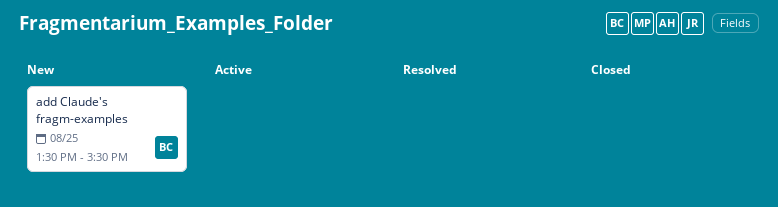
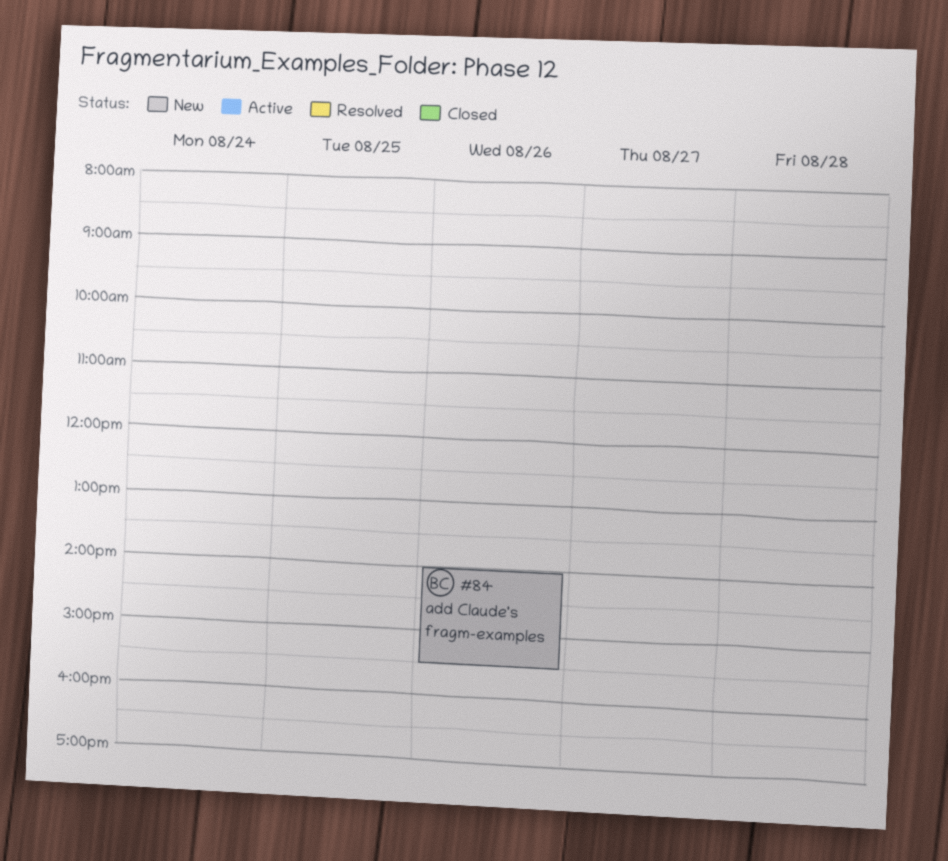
add Claude's fragm-examples, day: Aug 25 -> Aug 26
add Claude's fragm-examples, begins: 13:30 -> 14:00

